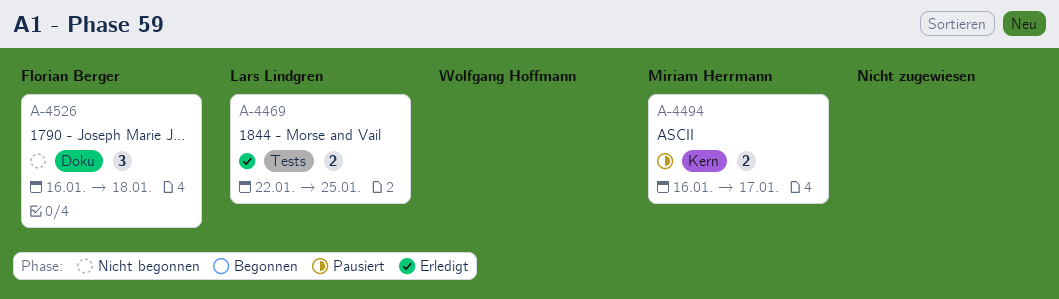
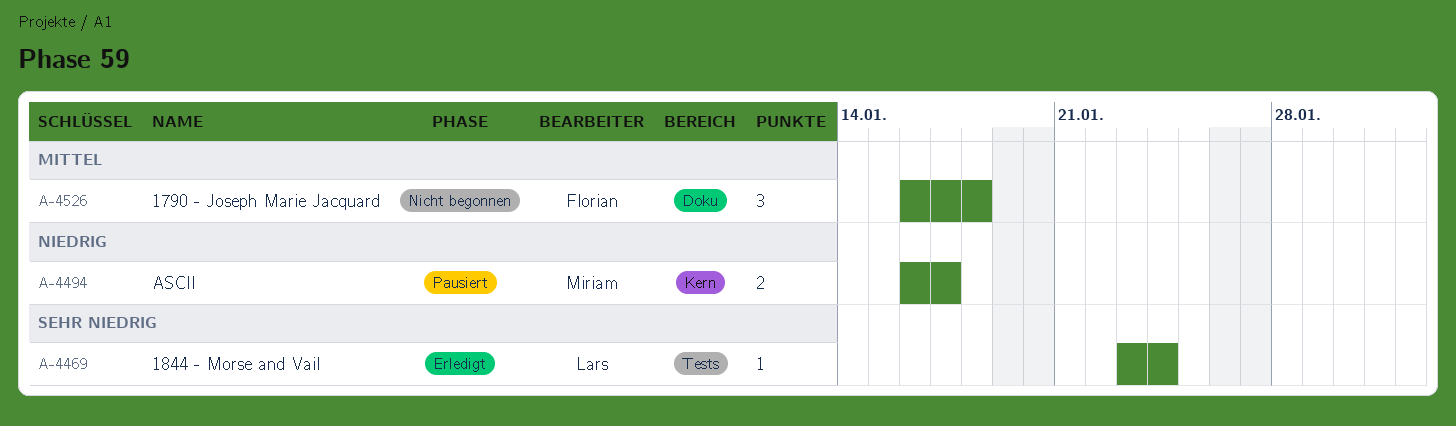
A-4469, estimate: 2 -> 1
A-4469, start: Jan 22 -> Jan 23
A-4469, due: Jan 25 -> Jan 24

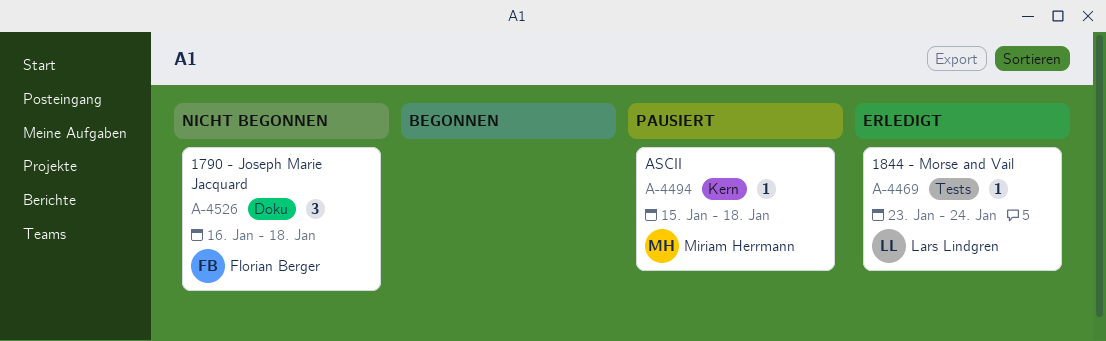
A-4494, estimate: 2 -> 1
A-4494, start: Jan 16 -> Jan 15
A-4494, due: Jan 17 -> Jan 18

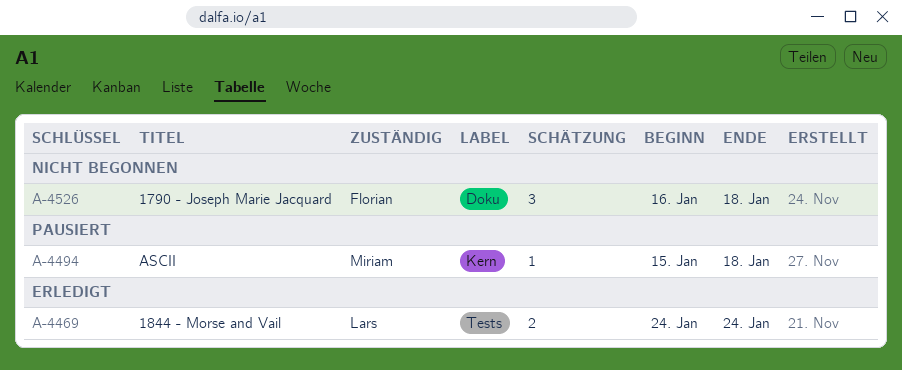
A-4469, estimate: 1 -> 2
A-4469, start: Jan 23 -> Jan 24

